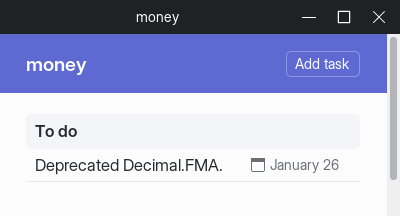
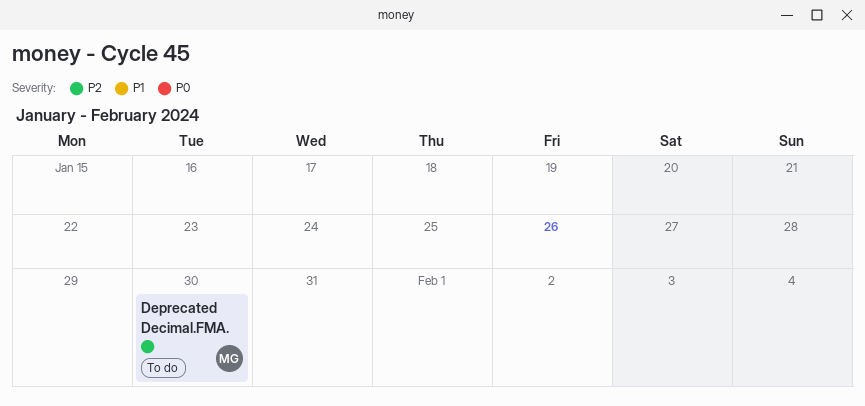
Deprecated Decimal.FMA., due: Jan 26 -> Jan 30

